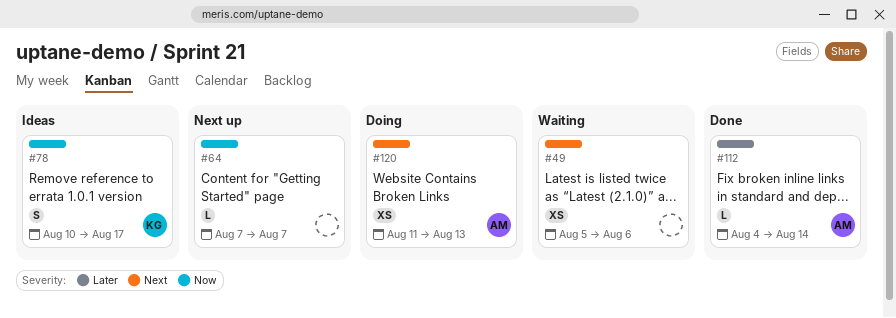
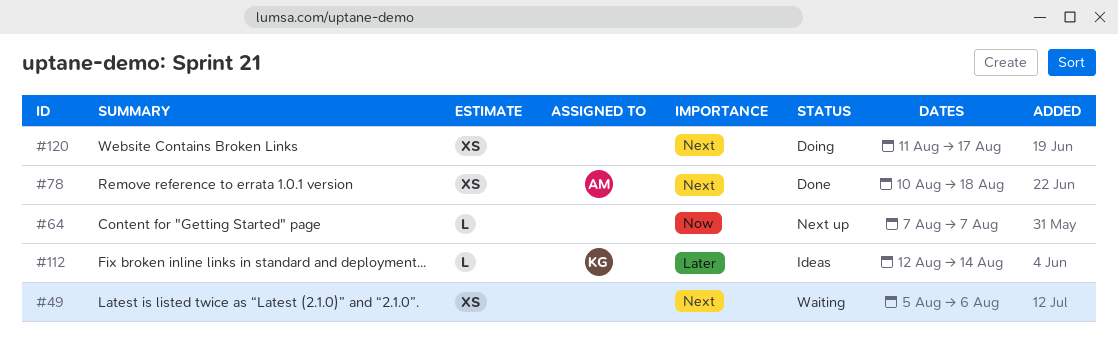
#78, status: Ideas -> Done
#78, owner: KG -> AM
#78, priority: Now -> Next
#78, estimate: S -> XS
#78, due: Aug 17 -> Aug 18
#112, status: Done -> Ideas
#112, owner: AM -> KG
#112, start: Aug 4 -> Aug 12
#120, owner: AM -> none
#120, due: Aug 13 -> Aug 17

